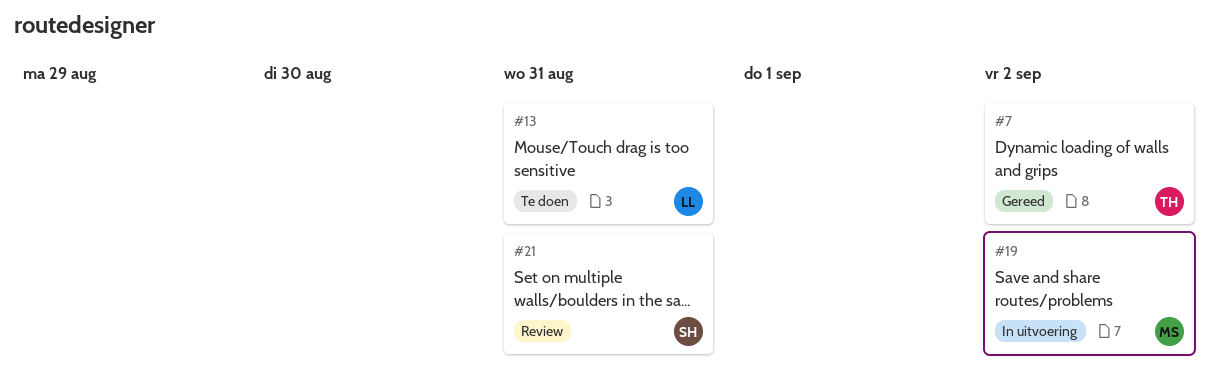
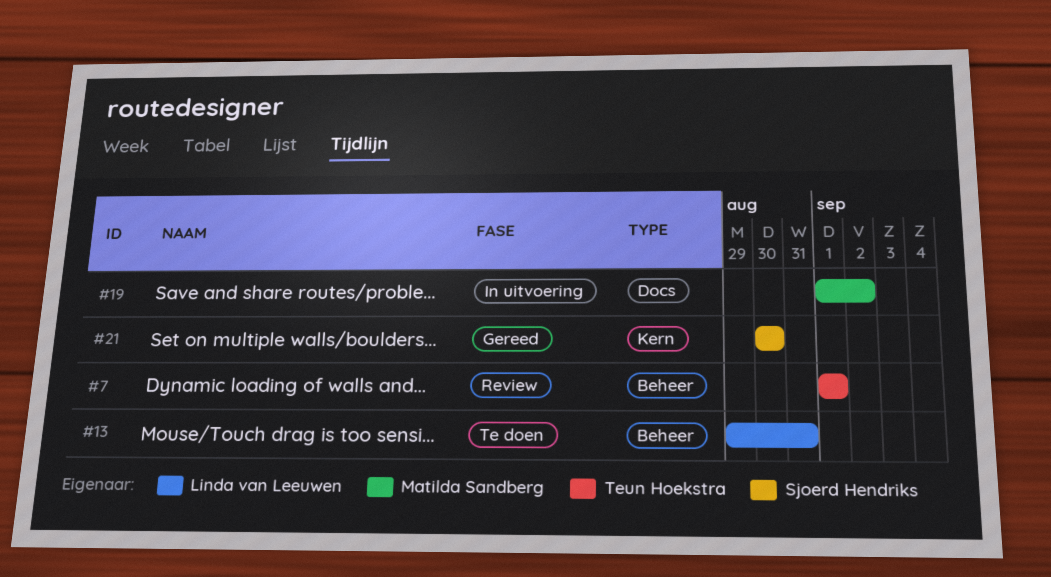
#7, status: Gereed -> Review
#7, due: Sep 2 -> Sep 1
#21, status: Review -> Gereed
#21, due: Aug 31 -> Aug 30

